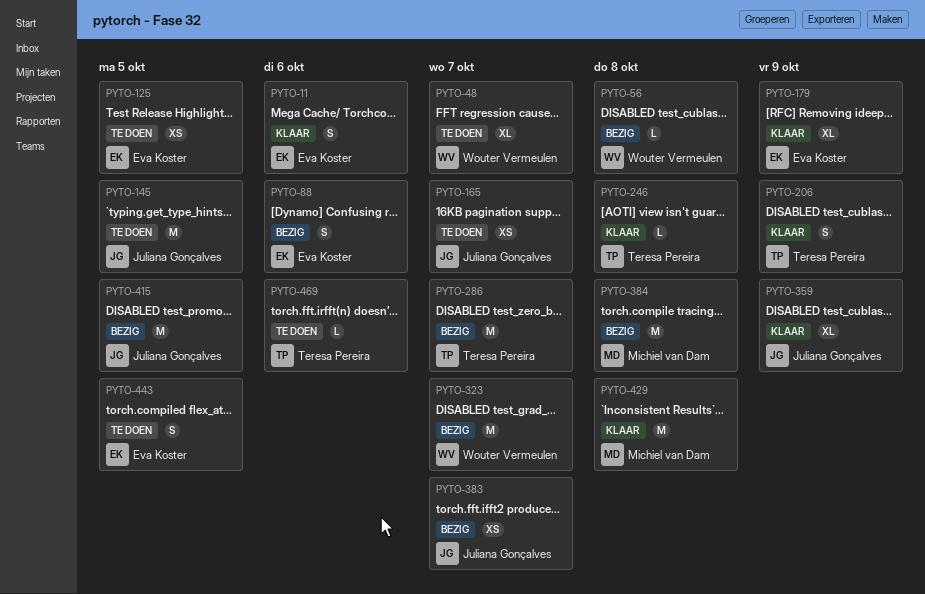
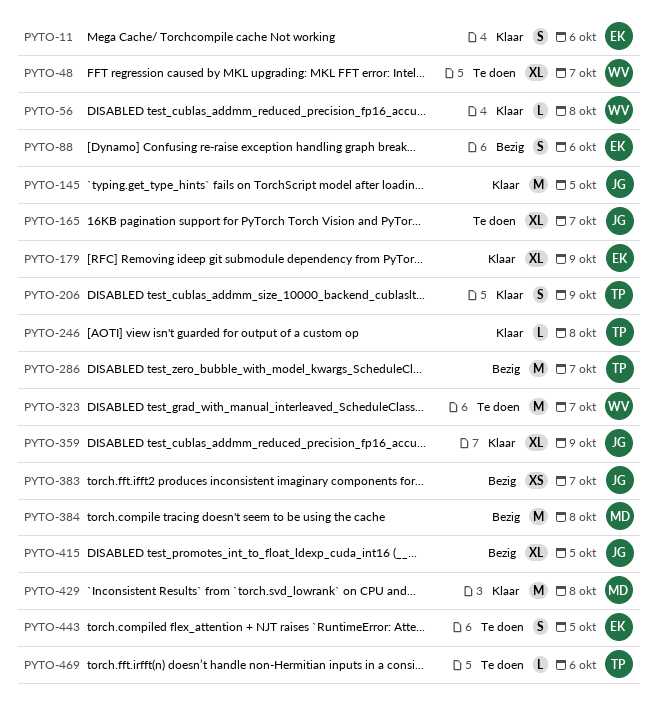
PYTO-56, status: Bezig -> Klaar
PYTO-125: present -> none
PYTO-145, status: Te doen -> Klaar
PYTO-165, estimate: XS -> XL
PYTO-323, status: Bezig -> Te doen
PYTO-415, estimate: M -> XL

